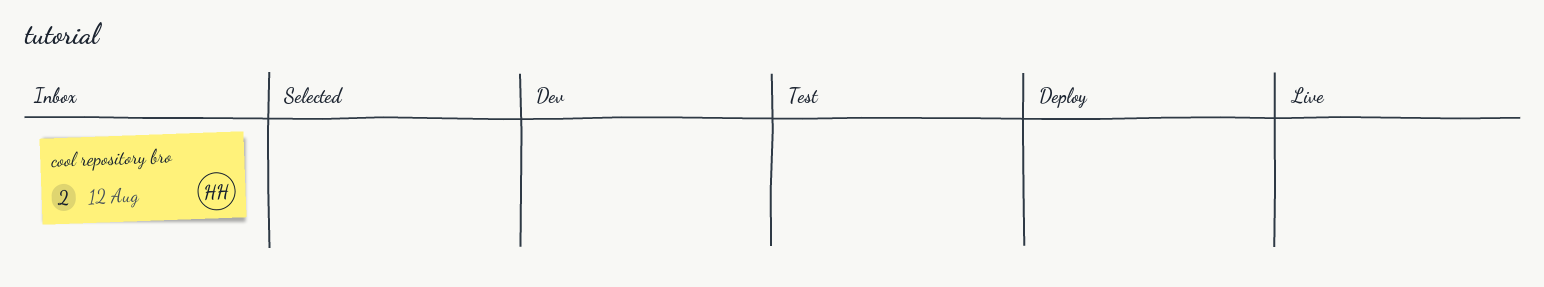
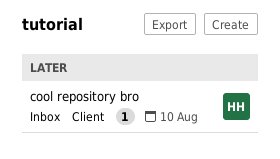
cool repository bro, estimate: 2 -> 1
cool repository bro, due: Aug 12 -> Aug 10

